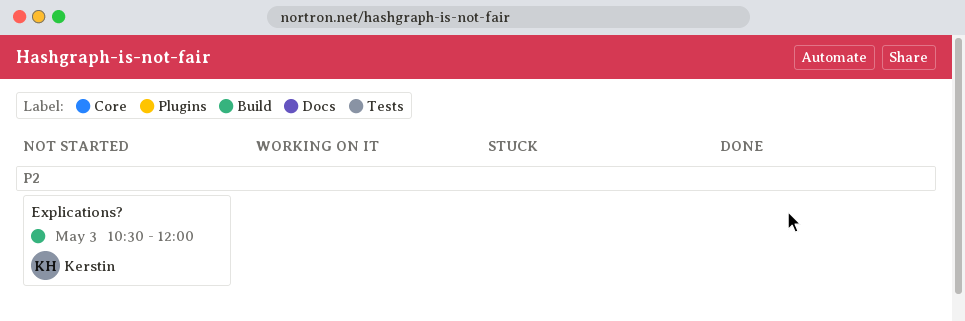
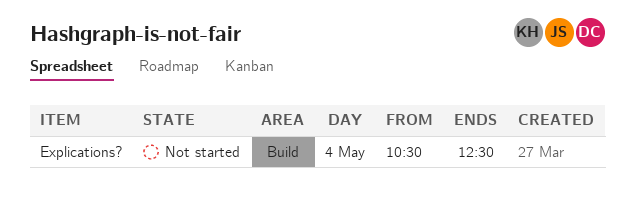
Explications?, day: May 3 -> May 4
Explications?, ends: 12:00 -> 12:30

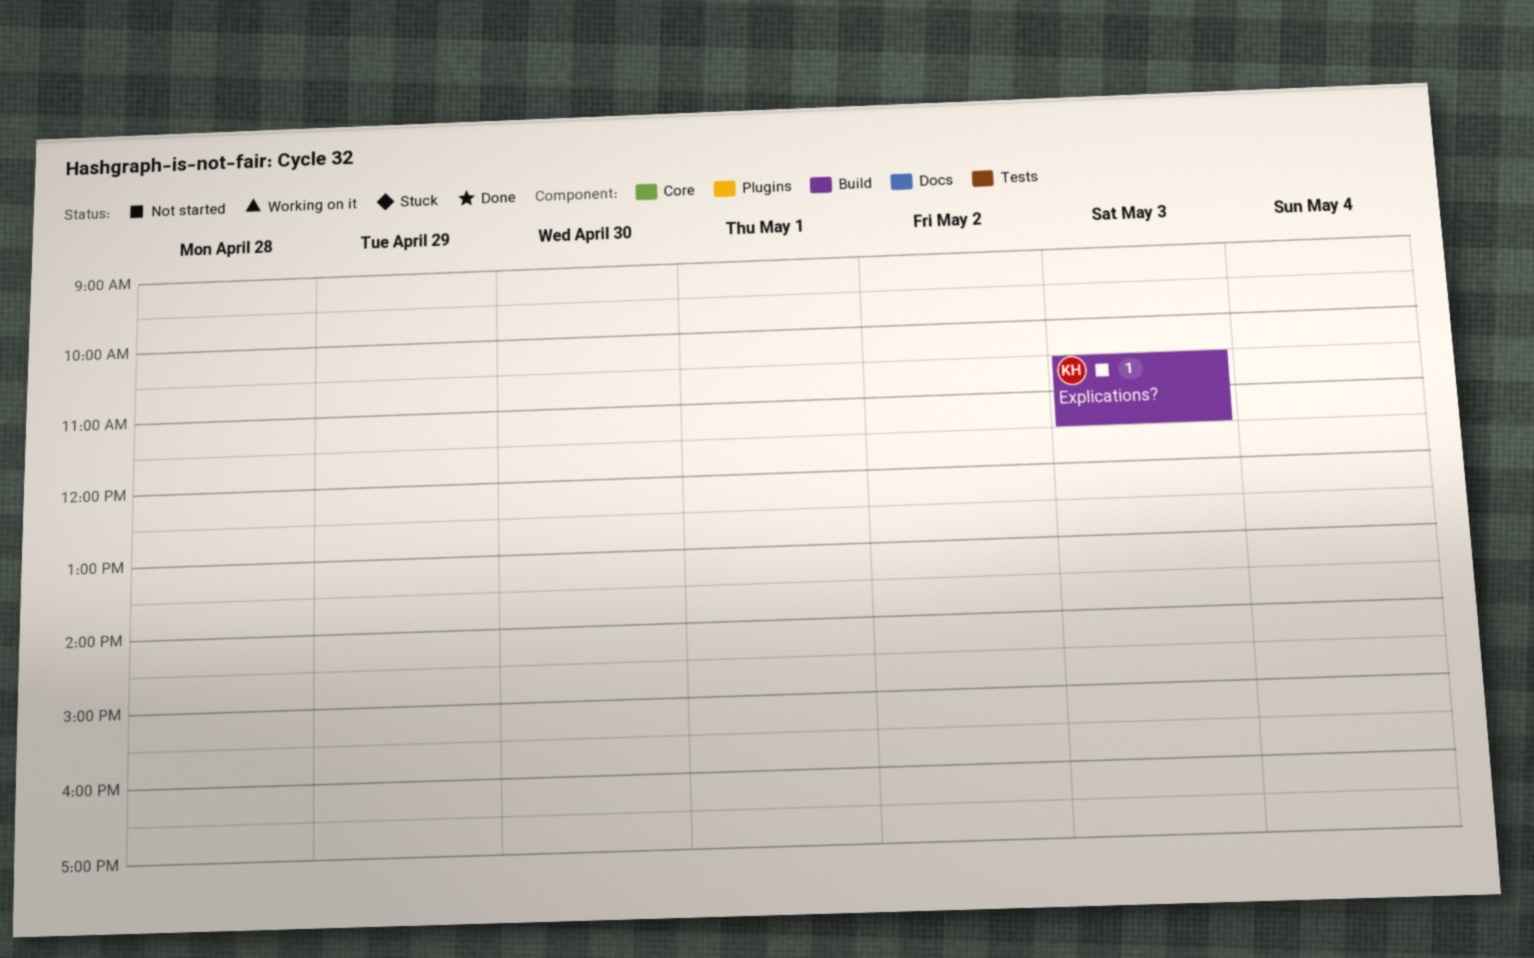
Explications?, day: May 4 -> May 3
Explications?, ends: 12:30 -> 11:30

